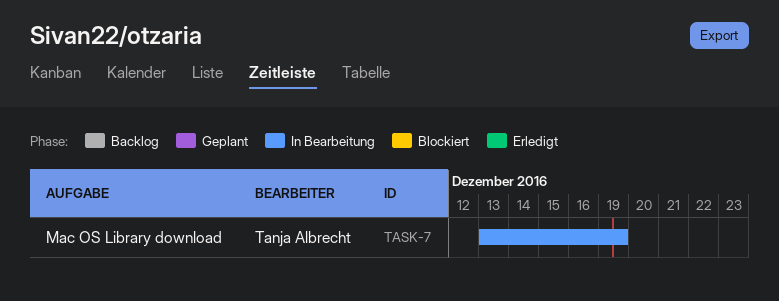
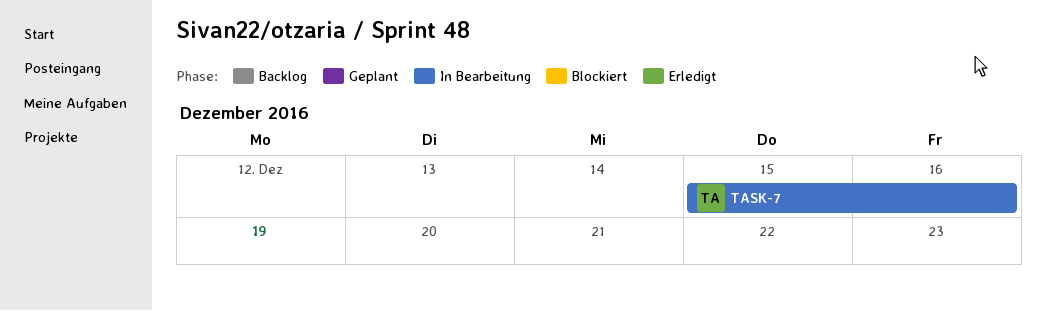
TASK-7, start: Dec 13 -> Dec 15
TASK-7, due: Dec 19 -> Dec 16

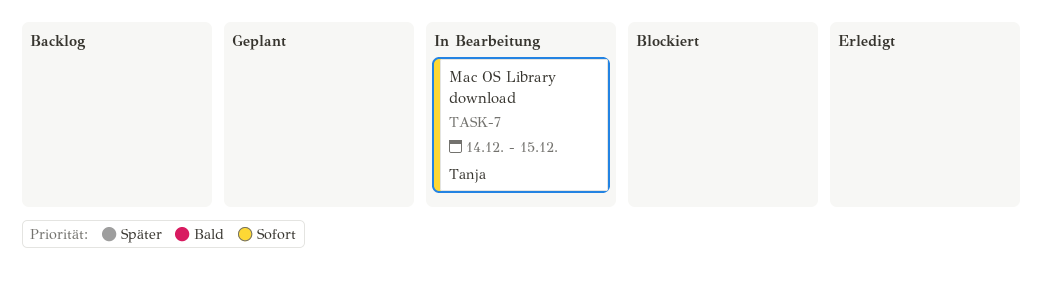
TASK-7, start: Dec 15 -> Dec 14
TASK-7, due: Dec 16 -> Dec 15

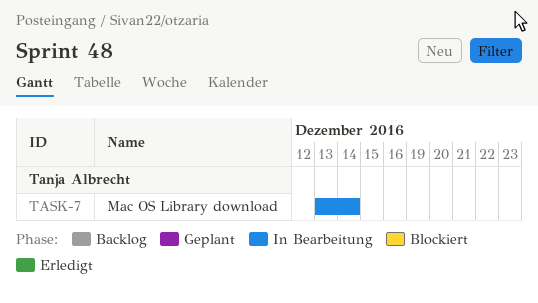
TASK-7, start: Dec 14 -> Dec 13
TASK-7, due: Dec 15 -> Dec 14

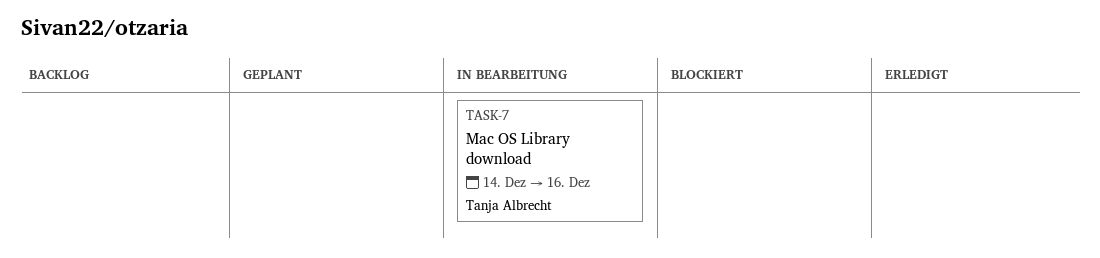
TASK-7, start: Dec 13 -> Dec 14
TASK-7, due: Dec 14 -> Dec 16

